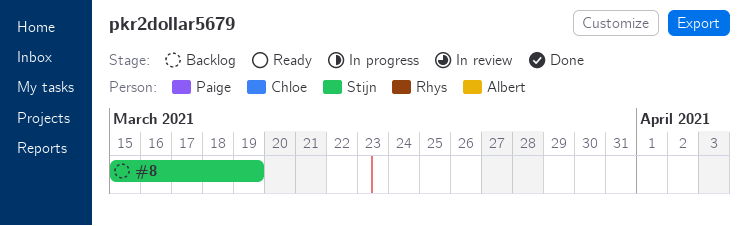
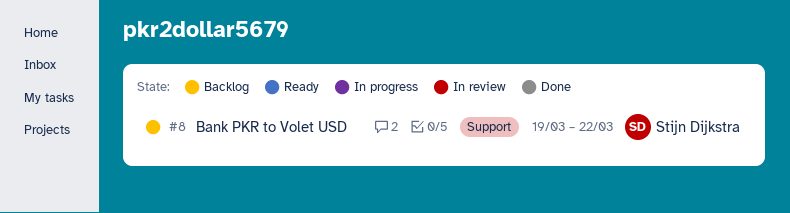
#8, start: Mar 15 -> Mar 19
#8, due: Mar 19 -> Mar 22

